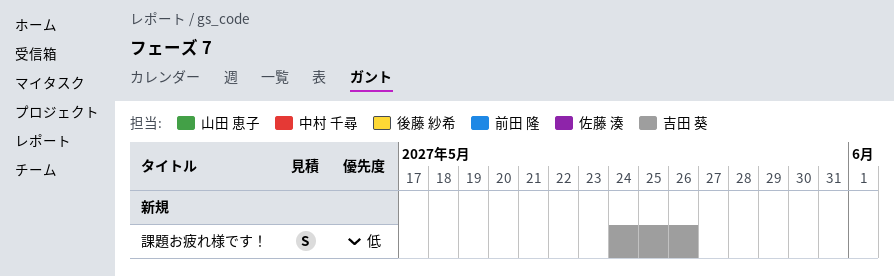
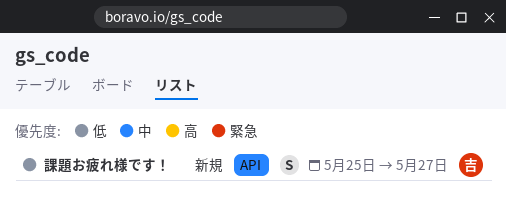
課題お疲れ様です！, start: May 24 -> May 25
課題お疲れ様です！, due: May 26 -> May 27

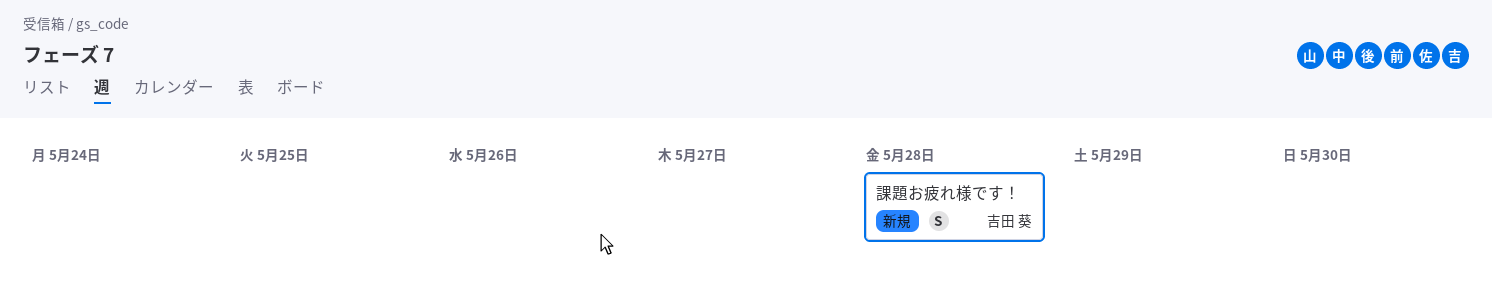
課題お疲れ様です！, due: May 27 -> May 28

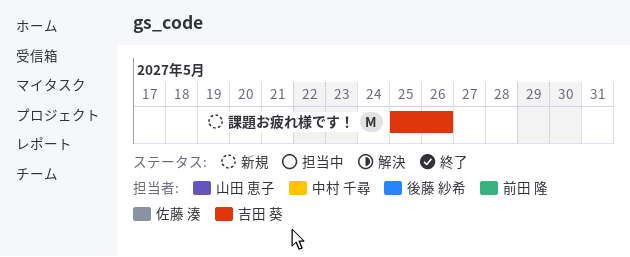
課題お疲れ様です！, estimate: S -> M
課題お疲れ様です！, due: May 28 -> May 26

